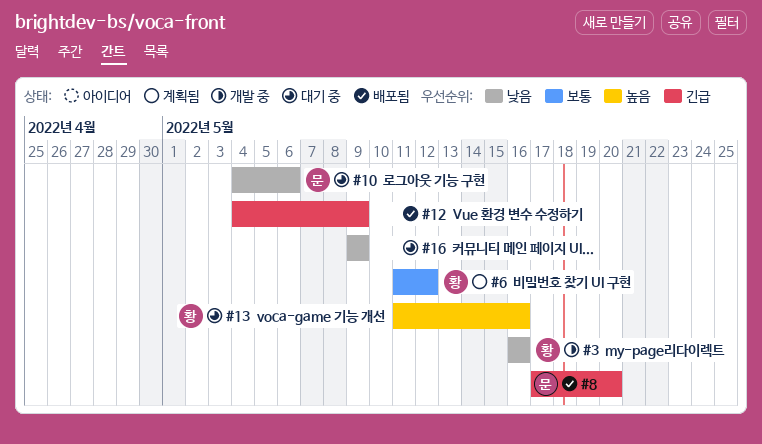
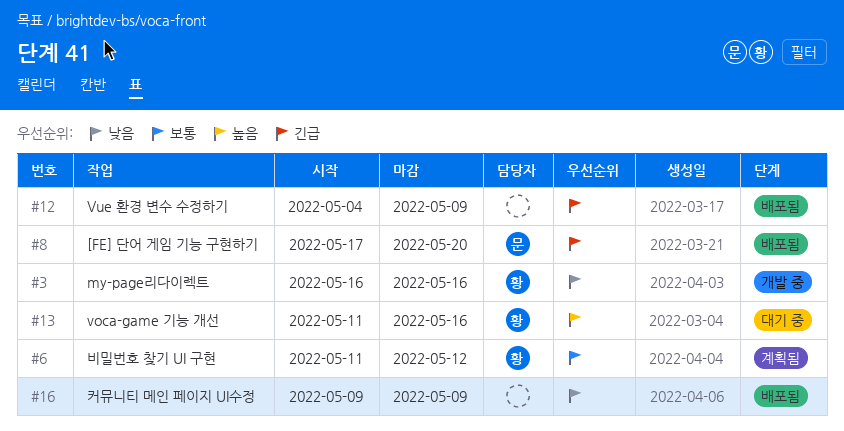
#10: present -> none
#16, status: 대기 중 -> 배포됨

